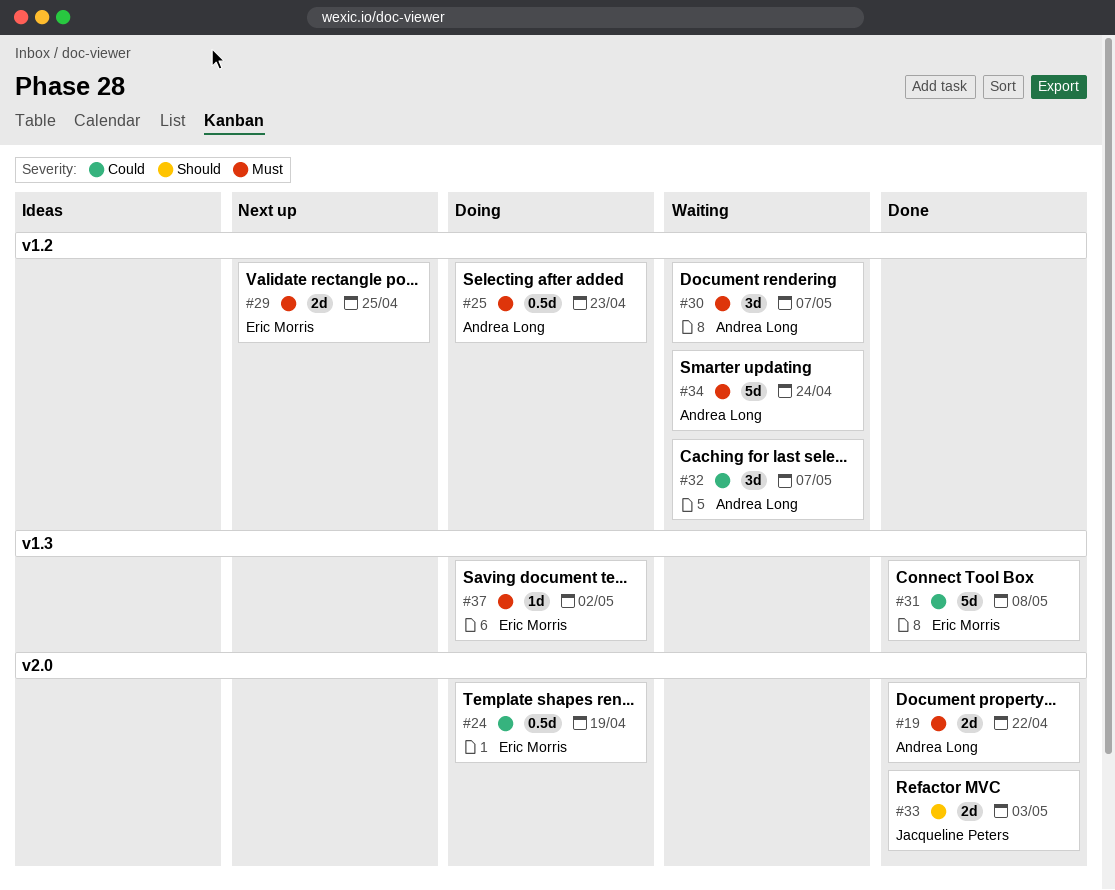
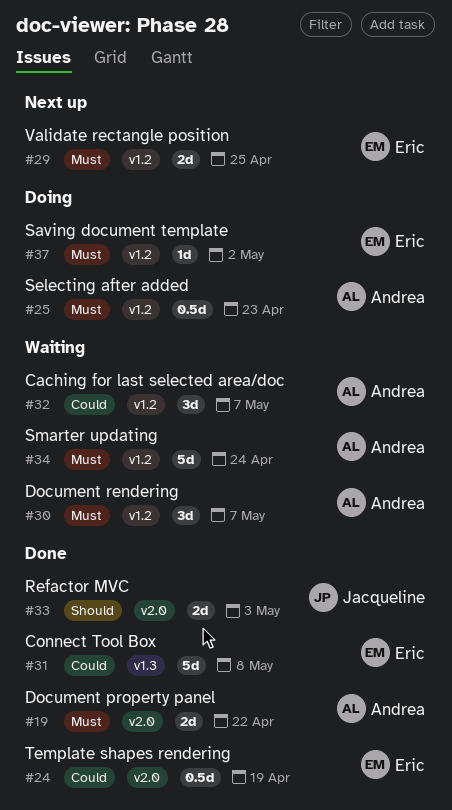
#24, status: Doing -> Done
#37, label: v1.3 -> v1.2

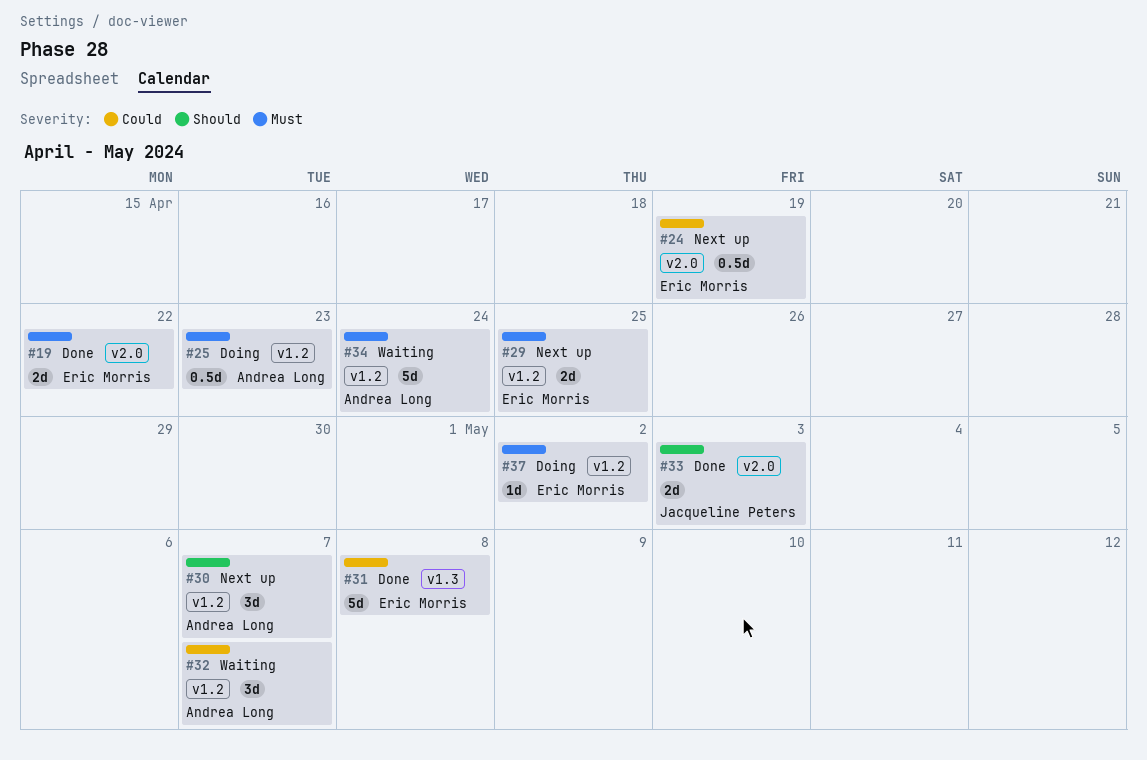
#19, owner: Andrea Long -> Eric Morris
#24, status: Done -> Next up
#30, status: Waiting -> Next up
#30, priority: Must -> Should

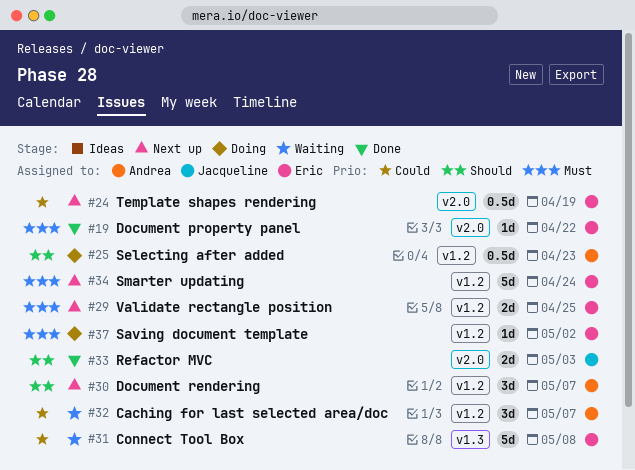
#19, estimate: 2d -> 1d
#25, priority: Must -> Should
#31, status: Done -> Waiting
#34, status: Waiting -> Next up
#34, owner: Andrea Long -> Eric Morris

